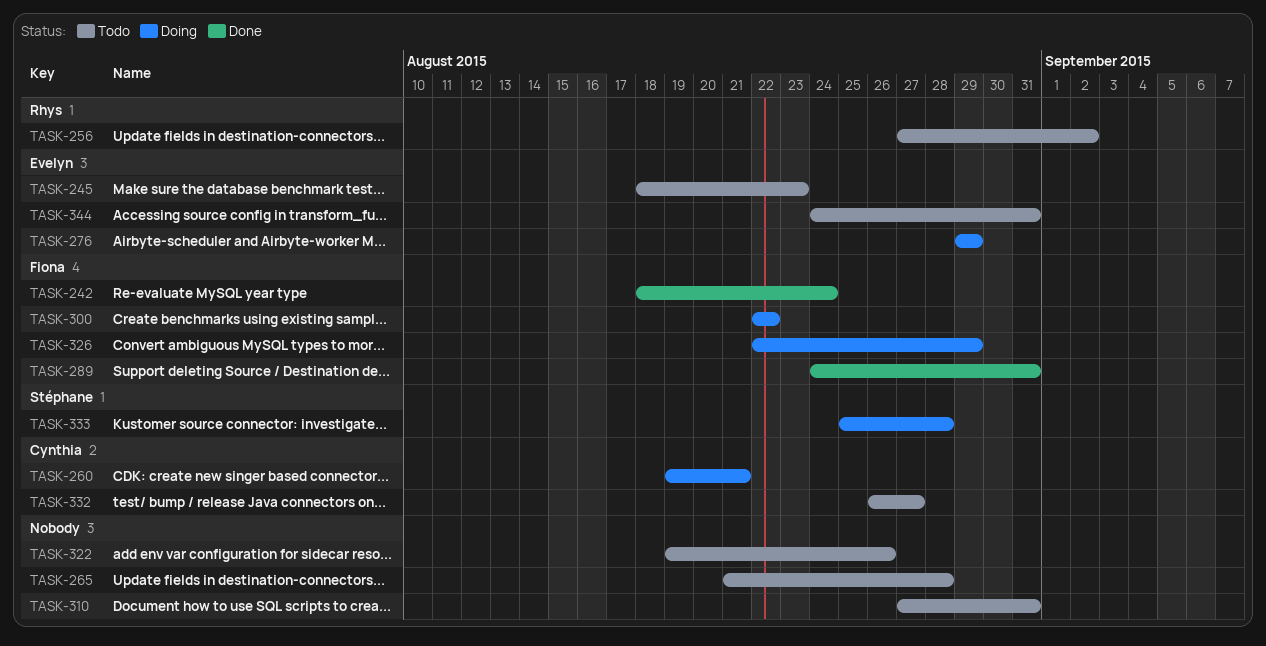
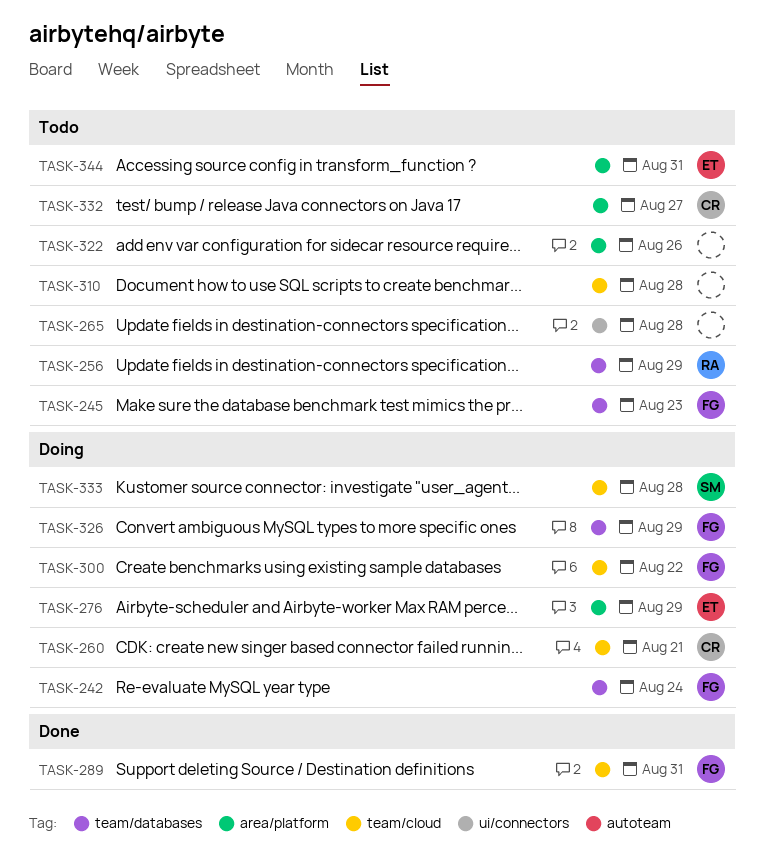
TASK-242, status: Done -> Doing
TASK-245, owner: Evelyn -> Fiona
TASK-256, due: Sep 2 -> Aug 29
TASK-310, due: Aug 31 -> Aug 28

